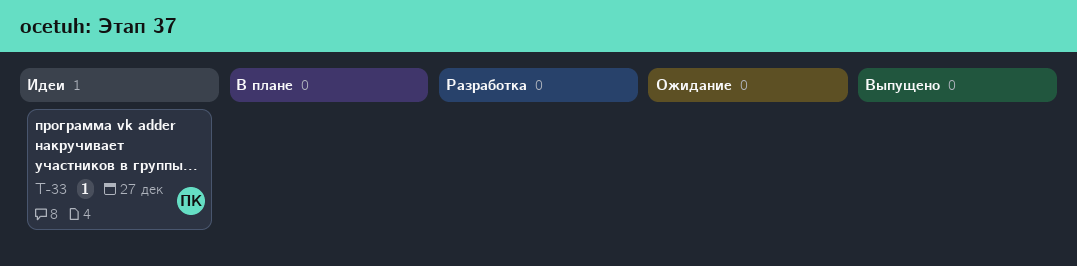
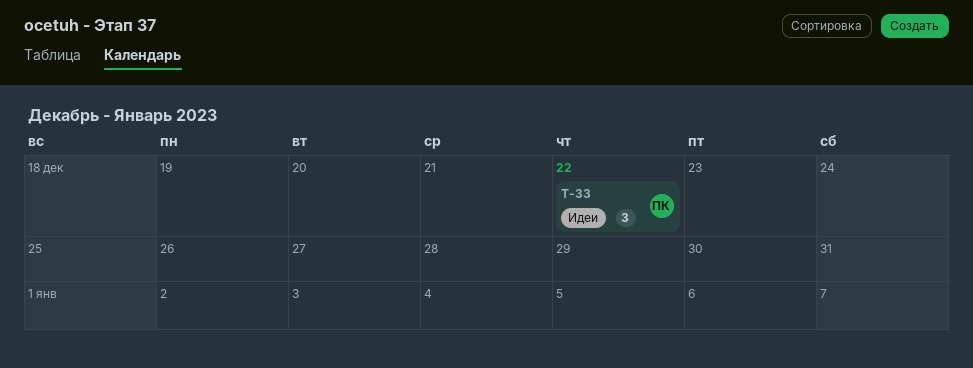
T-33, estimate: 1 -> 3
T-33, due: Dec 27 -> Dec 22

